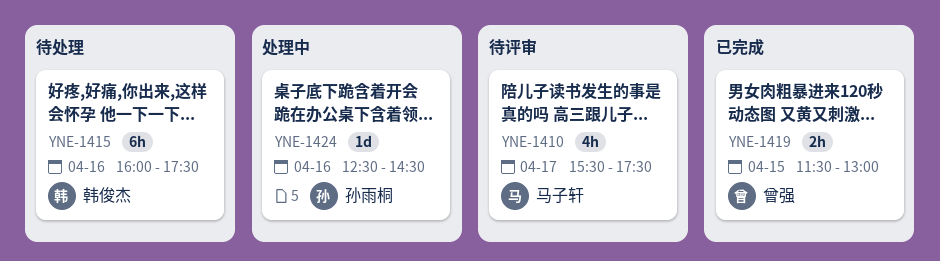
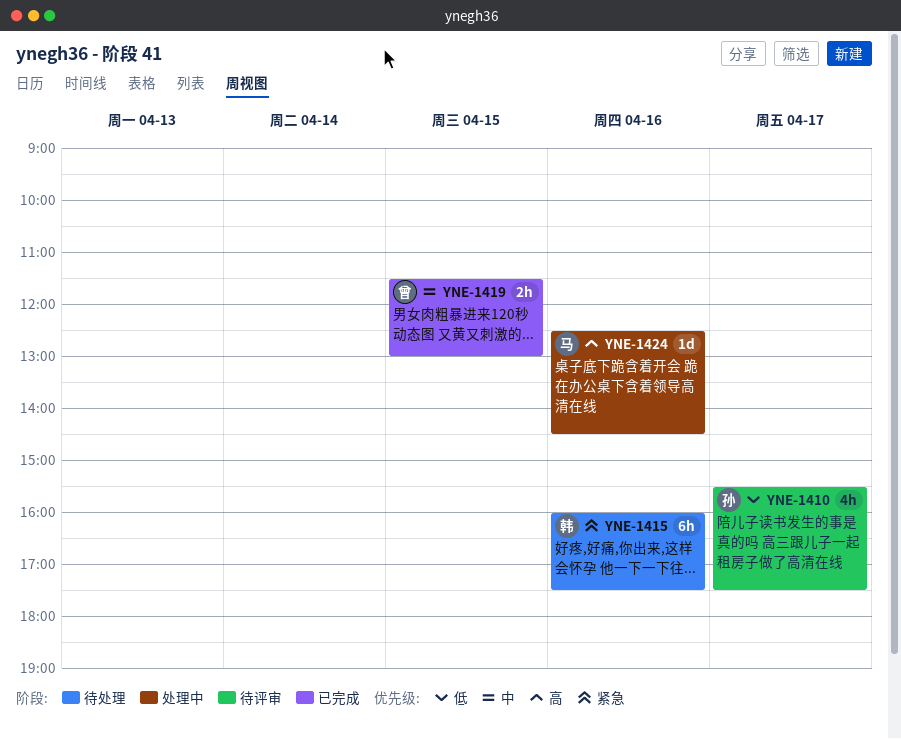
YNE-1410, owner: 马子轩 -> 孙雨桐
YNE-1424, owner: 孙雨桐 -> 马子轩

